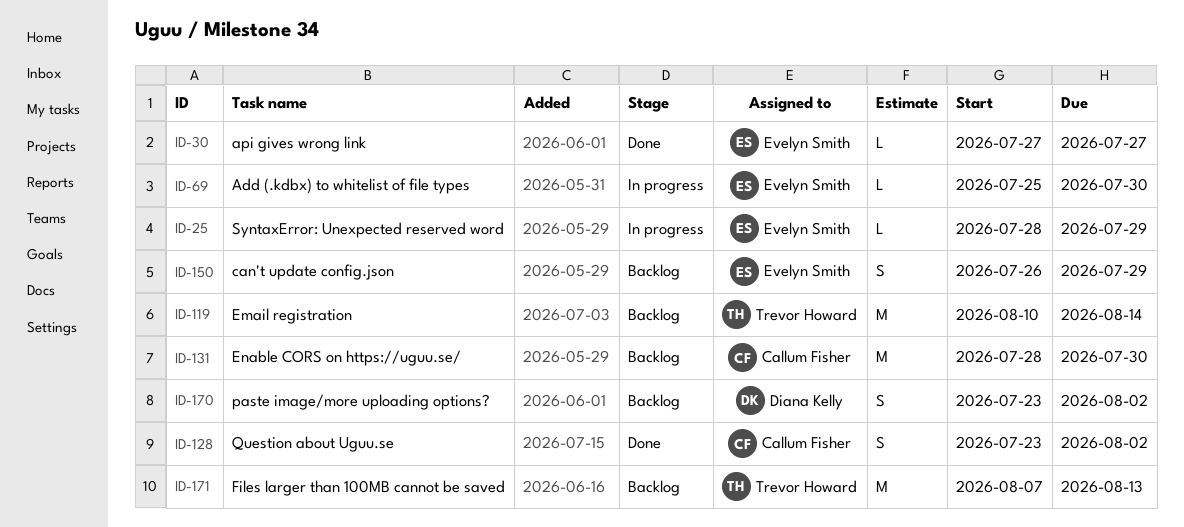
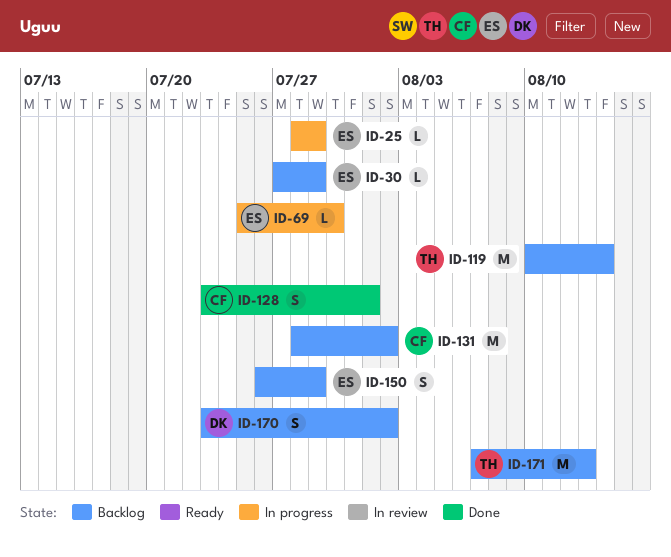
ID-30, status: Done -> Backlog
ID-30, due: Jul 27 -> Jul 29
ID-128, due: Aug 2 -> Aug 1
ID-131, due: Jul 30 -> Aug 2

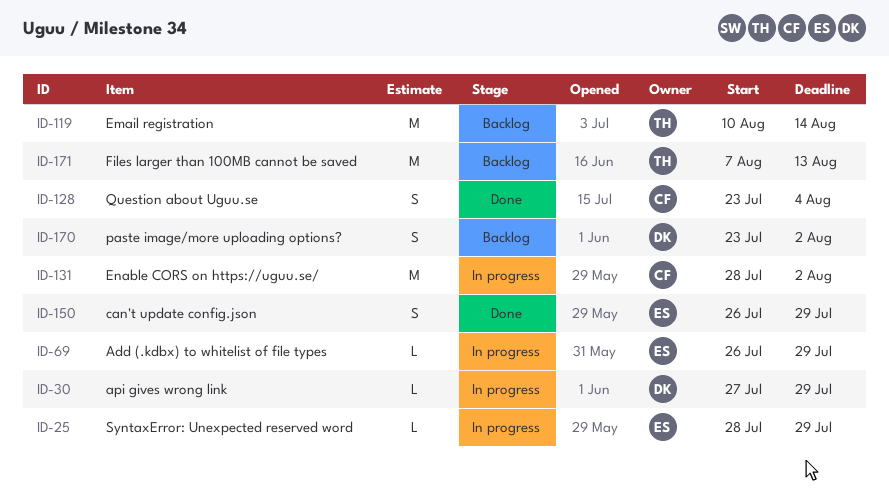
ID-30, status: Backlog -> In progress
ID-30, owner: ES -> DK
ID-69, start: Jul 25 -> Jul 26
ID-69, due: Jul 30 -> Jul 29
ID-128, due: Aug 1 -> Aug 4
ID-131, status: Backlog -> In progress
ID-150, status: Backlog -> Done

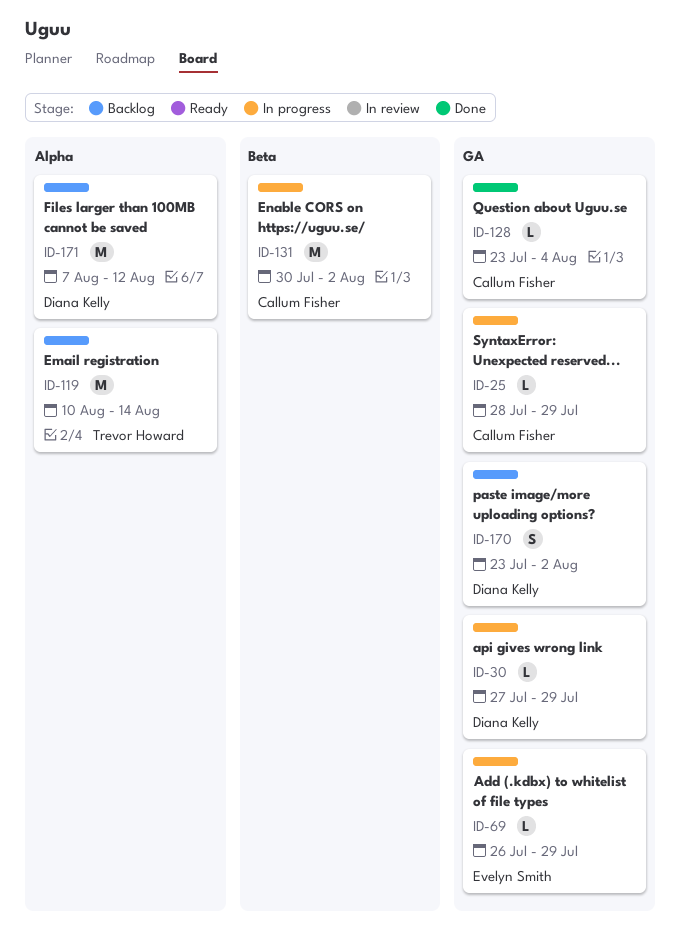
ID-25, owner: Evelyn Smith -> Callum Fisher
ID-128, estimate: S -> L
ID-131, start: Jul 28 -> Jul 30
ID-150: present -> none
ID-171, owner: Trevor Howard -> Diana Kelly
ID-171, due: Aug 13 -> Aug 12

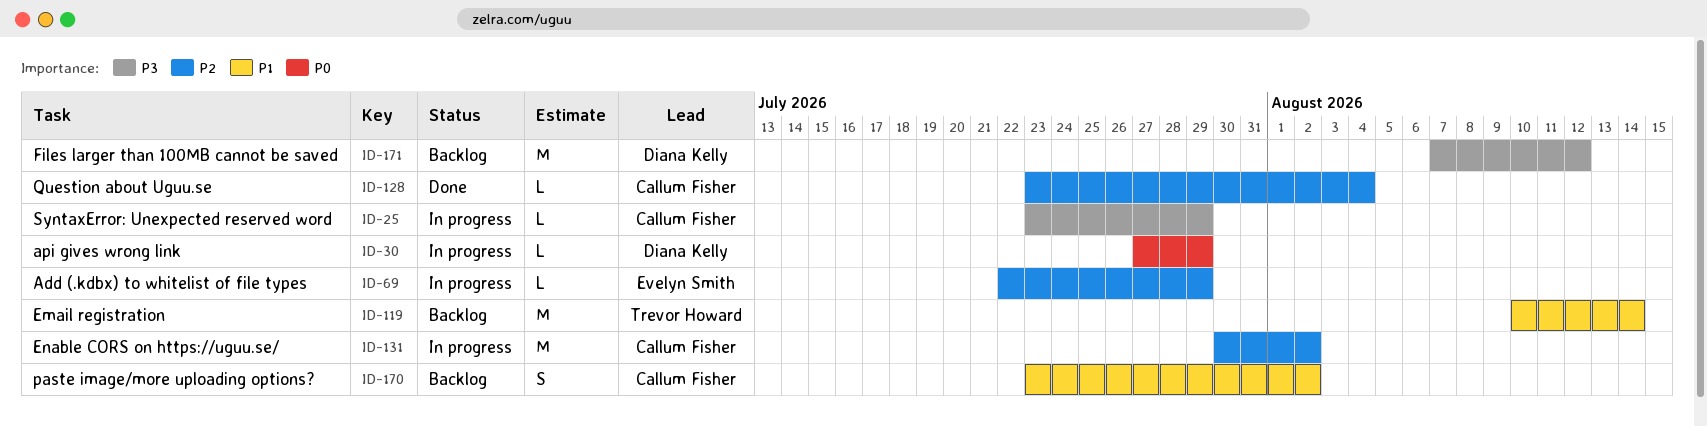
ID-25, start: Jul 28 -> Jul 23
ID-69, start: Jul 26 -> Jul 22
ID-170, owner: Diana Kelly -> Callum Fisher

